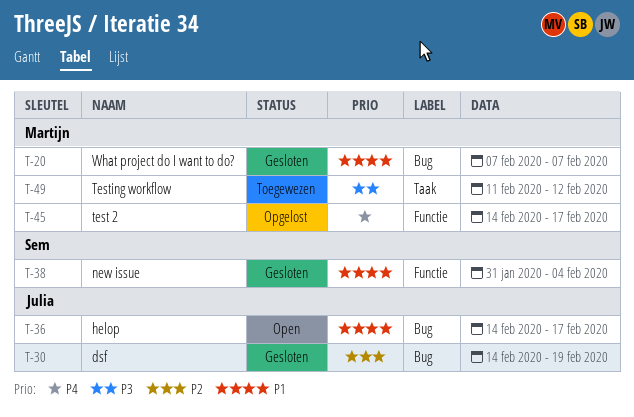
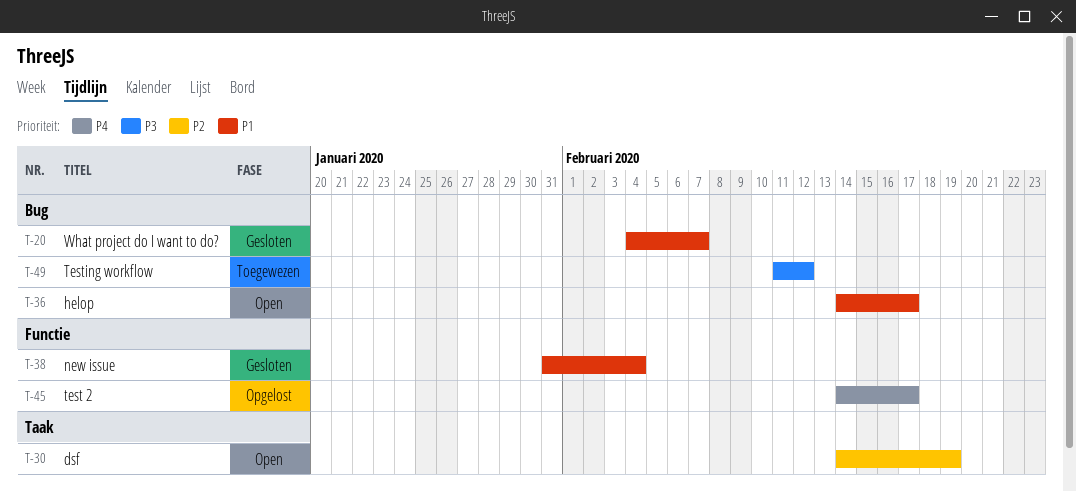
T-20, start: Feb 7 -> Feb 4
T-30, status: Gesloten -> Open
T-30, label: Bug -> Taak
T-49, label: Taak -> Bug

